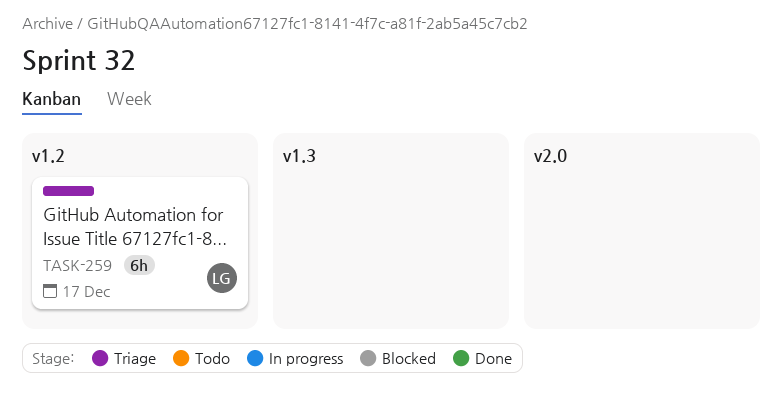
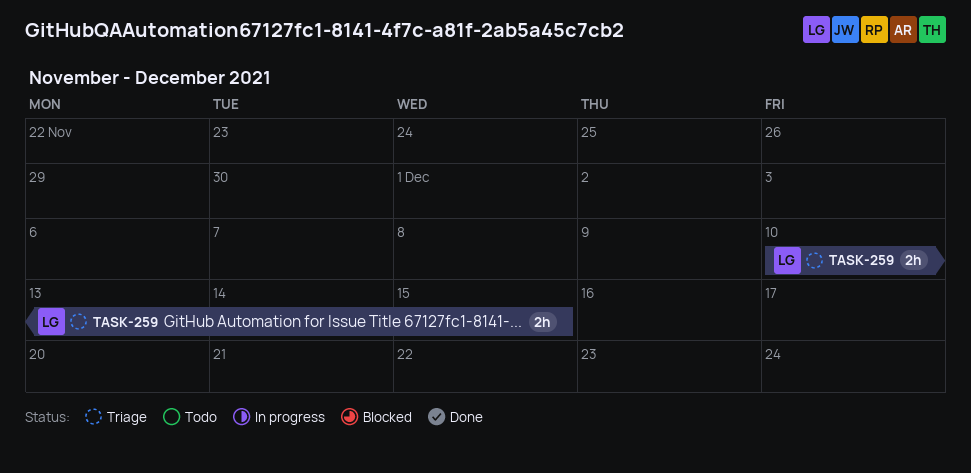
TASK-259, estimate: 6h -> 2h
TASK-259, due: Dec 17 -> Dec 15

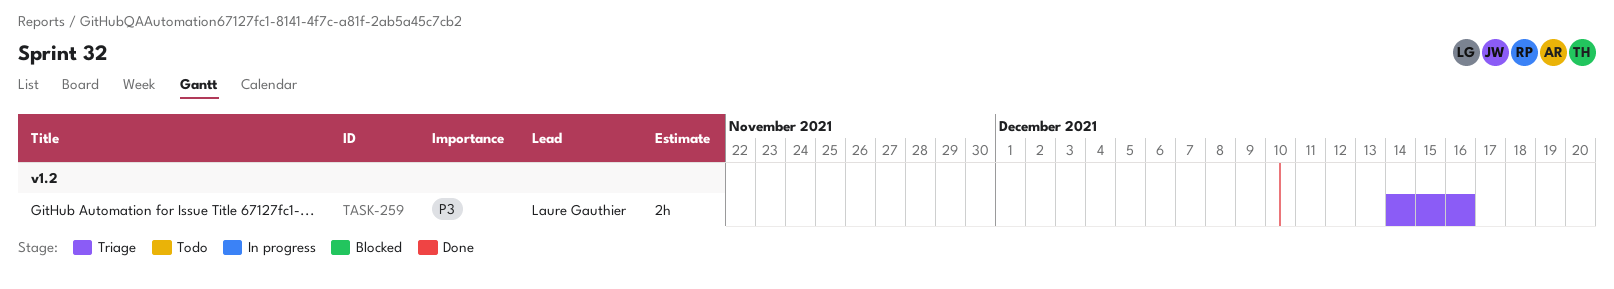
TASK-259, start: Dec 10 -> Dec 14
TASK-259, due: Dec 15 -> Dec 16

